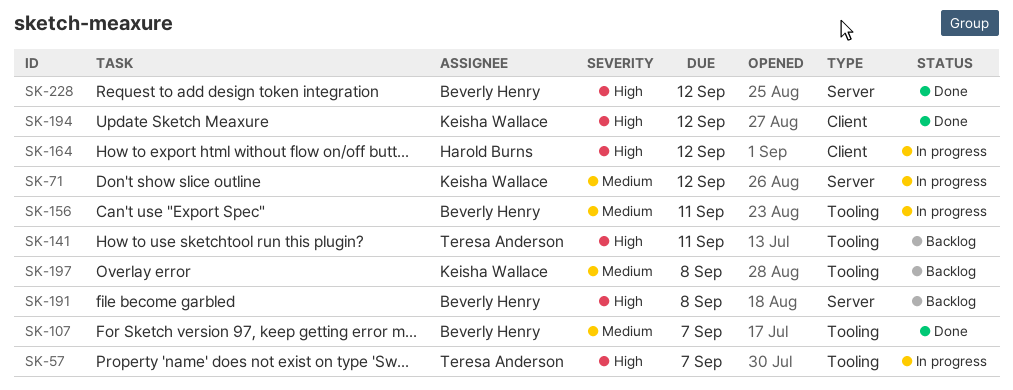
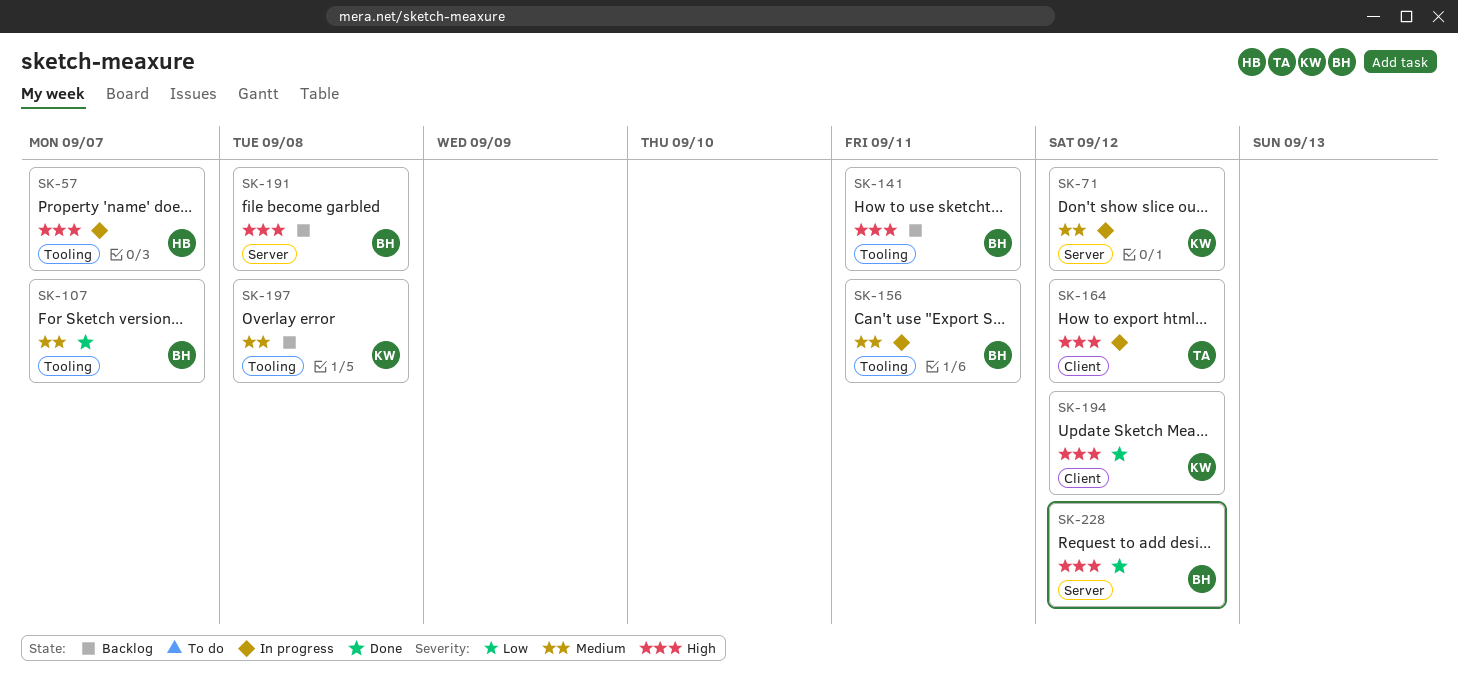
SK-57, owner: Teresa Anderson -> Harold Burns
SK-141, owner: Teresa Anderson -> Beverly Henry
SK-164, owner: Harold Burns -> Teresa Anderson

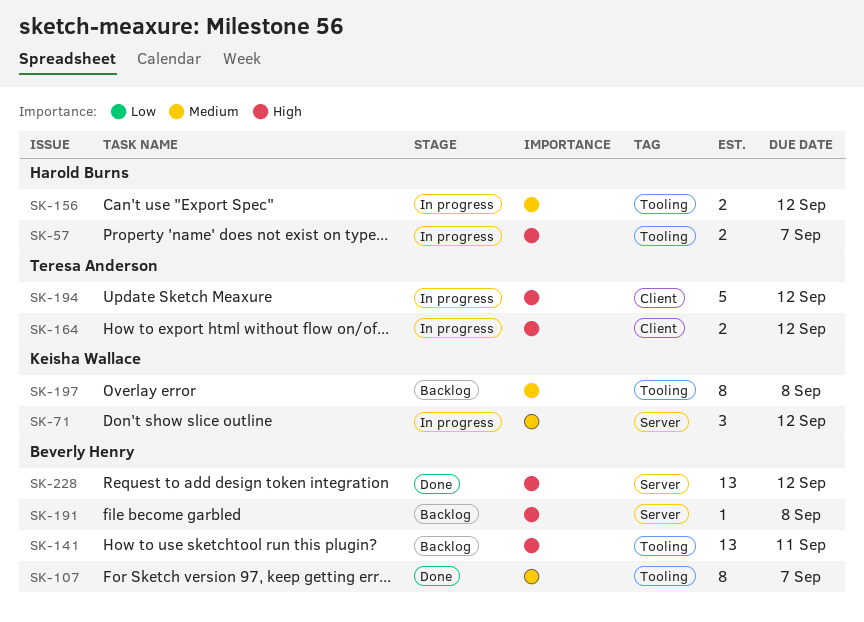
SK-156, owner: Beverly Henry -> Harold Burns
SK-156, due: Sep 11 -> Sep 12
SK-194, status: Done -> In progress
SK-194, owner: Keisha Wallace -> Teresa Anderson

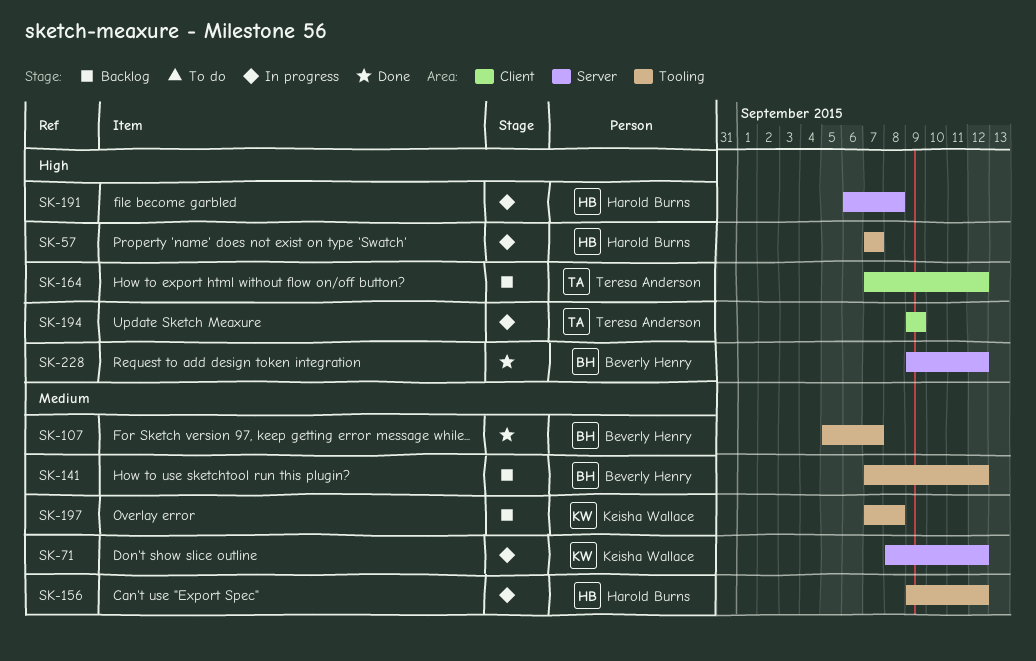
SK-141, priority: High -> Medium
SK-141, due: Sep 11 -> Sep 12
SK-164, status: In progress -> Backlog
SK-191, status: Backlog -> In progress
SK-191, owner: Beverly Henry -> Harold Burns
SK-194, due: Sep 12 -> Sep 9

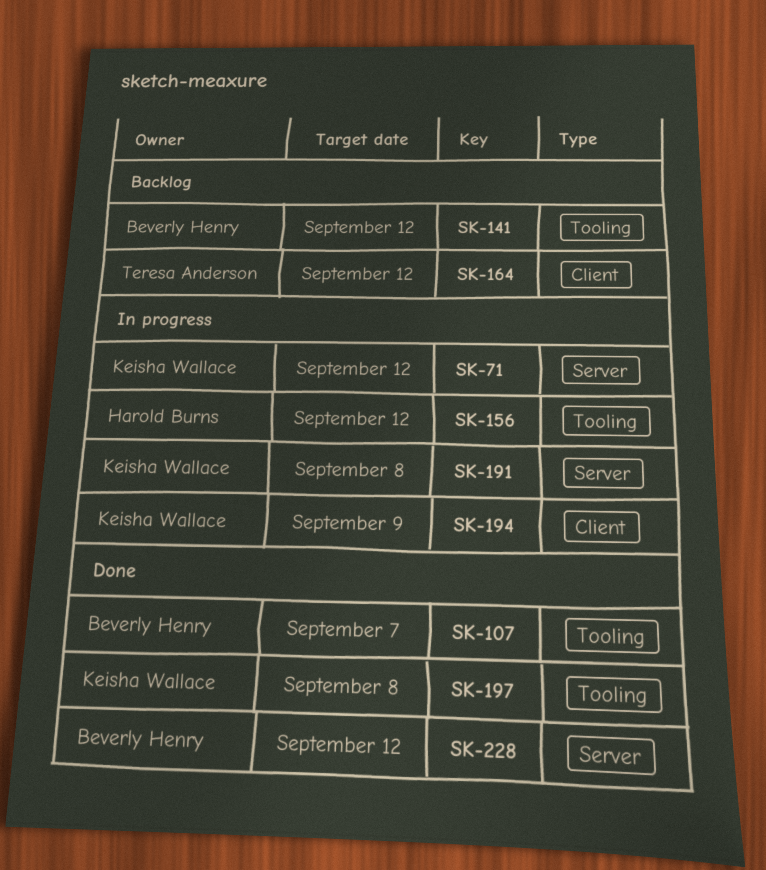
SK-57: present -> none
SK-191, owner: Harold Burns -> Keisha Wallace
SK-194, owner: Teresa Anderson -> Keisha Wallace
SK-197, status: Backlog -> Done

